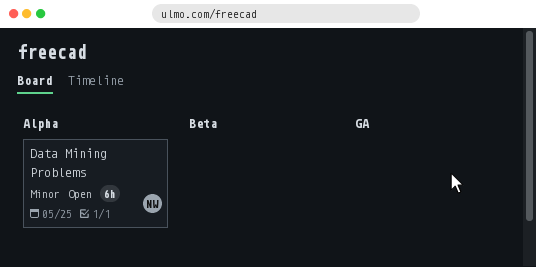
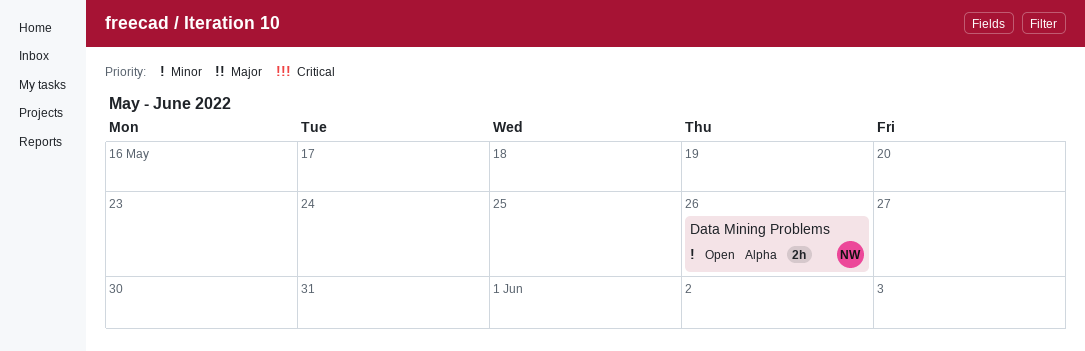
Data Mining Problems, estimate: 6h -> 2h
Data Mining Problems, due: May 25 -> May 26

